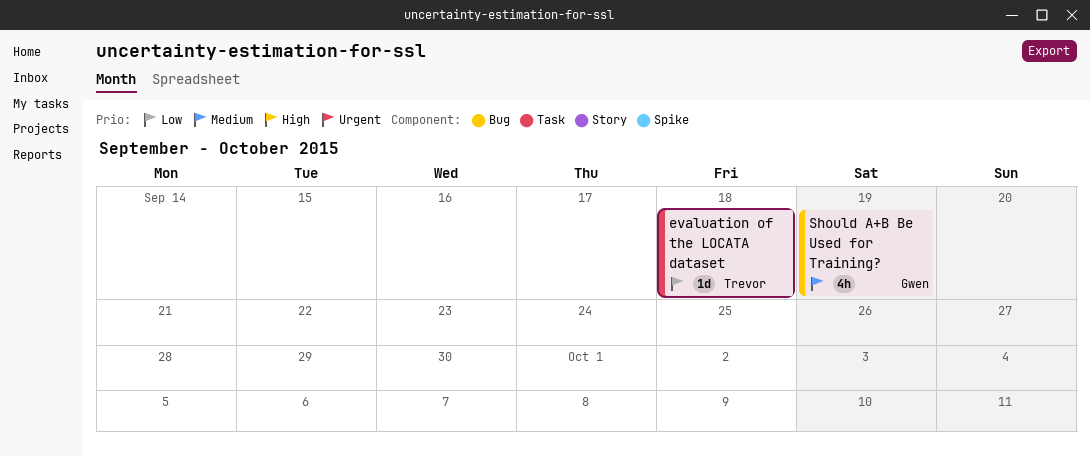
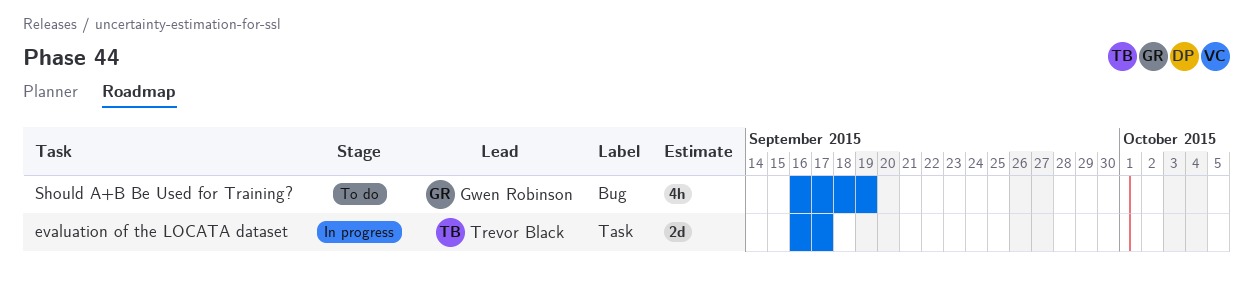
evaluation of the LOCATA dataset, estimate: 1d -> 2d
evaluation of the LOCATA dataset, due: Sep 18 -> Sep 17

